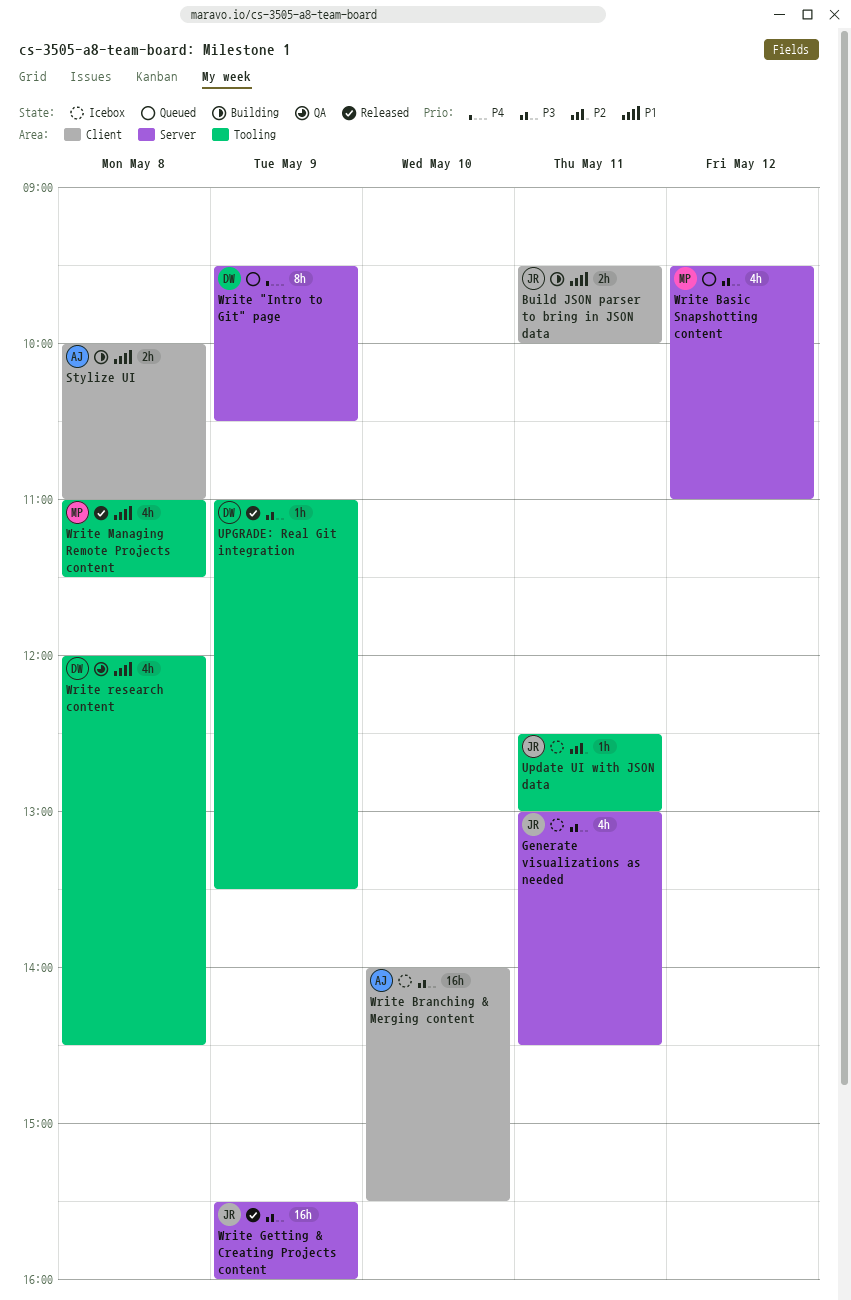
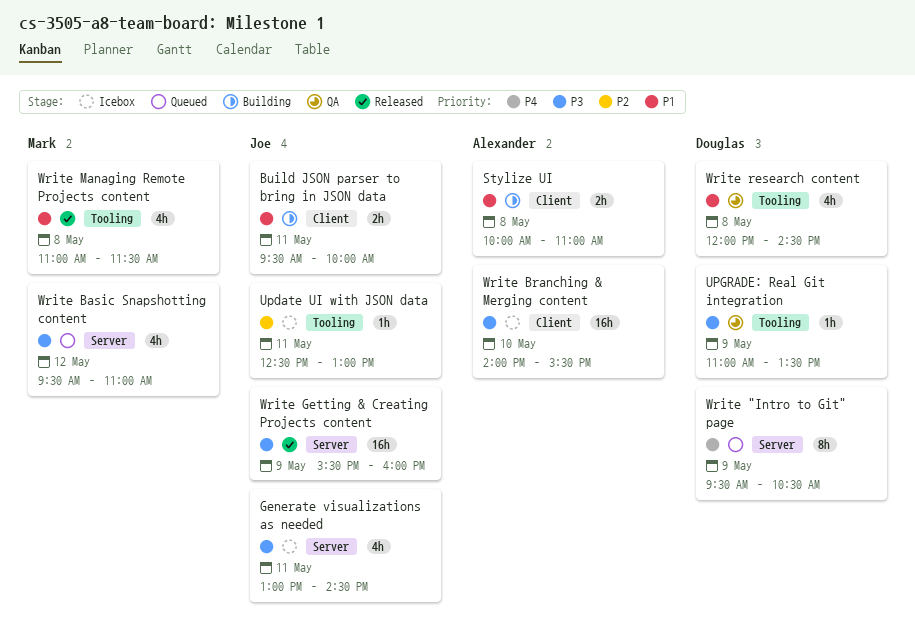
UPGRADE: Real Git integration, status: Released -> QA

